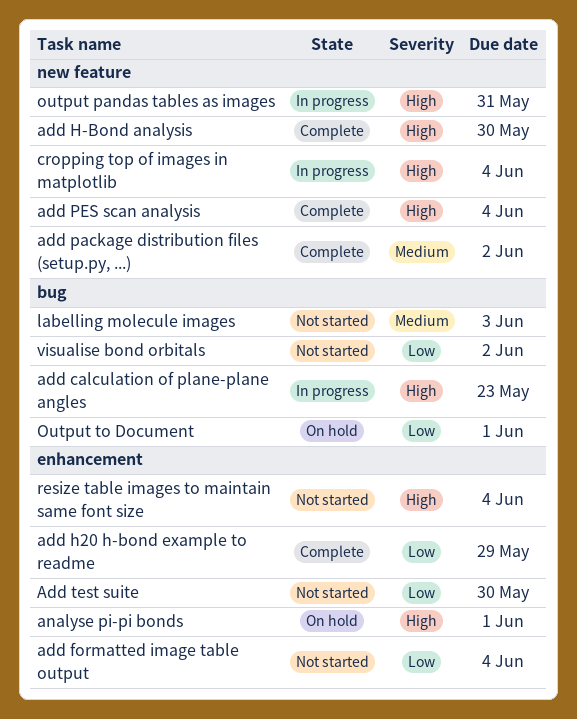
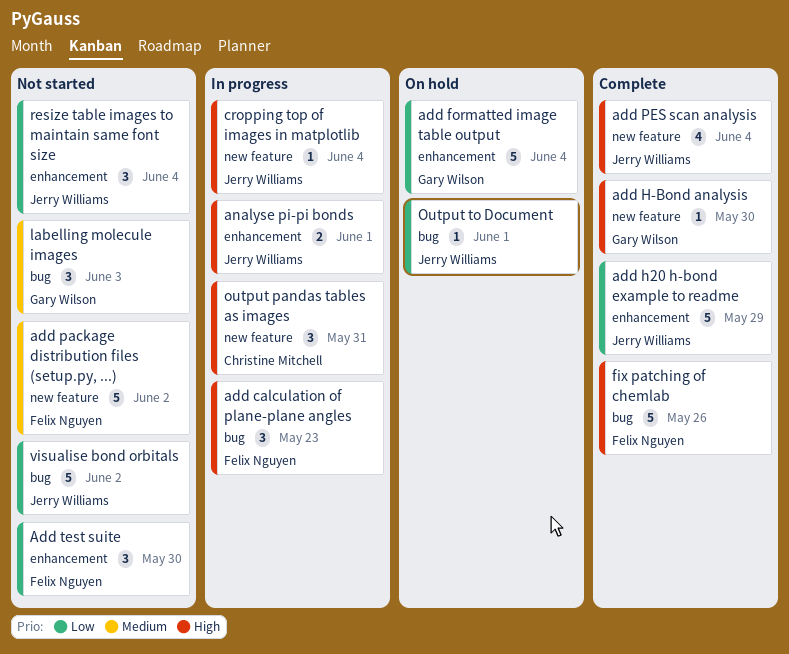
add formatted image table output, status: Not started -> On hold
add package distribution files (setup.py, ...), status: Complete -> Not started
analyse pi-pi bonds, status: On hold -> In progress
fix patching of chemlab: none -> present
resize table images to maintain same font size, priority: High -> Low

